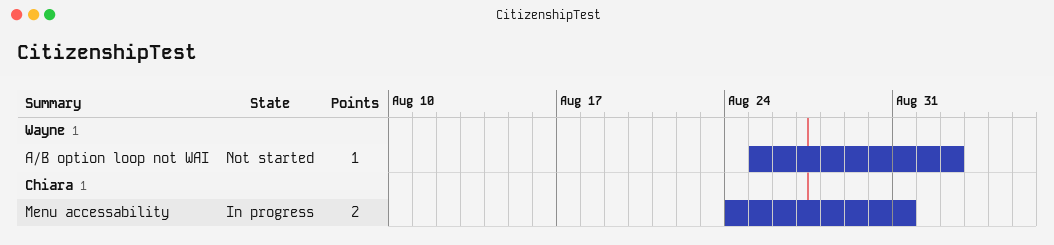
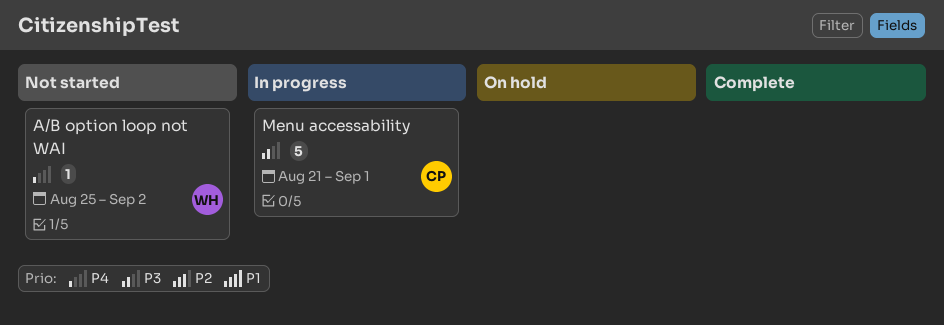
Menu accessability, estimate: 2 -> 5
Menu accessability, start: Aug 24 -> Aug 21
Menu accessability, due: Aug 31 -> Sep 1

